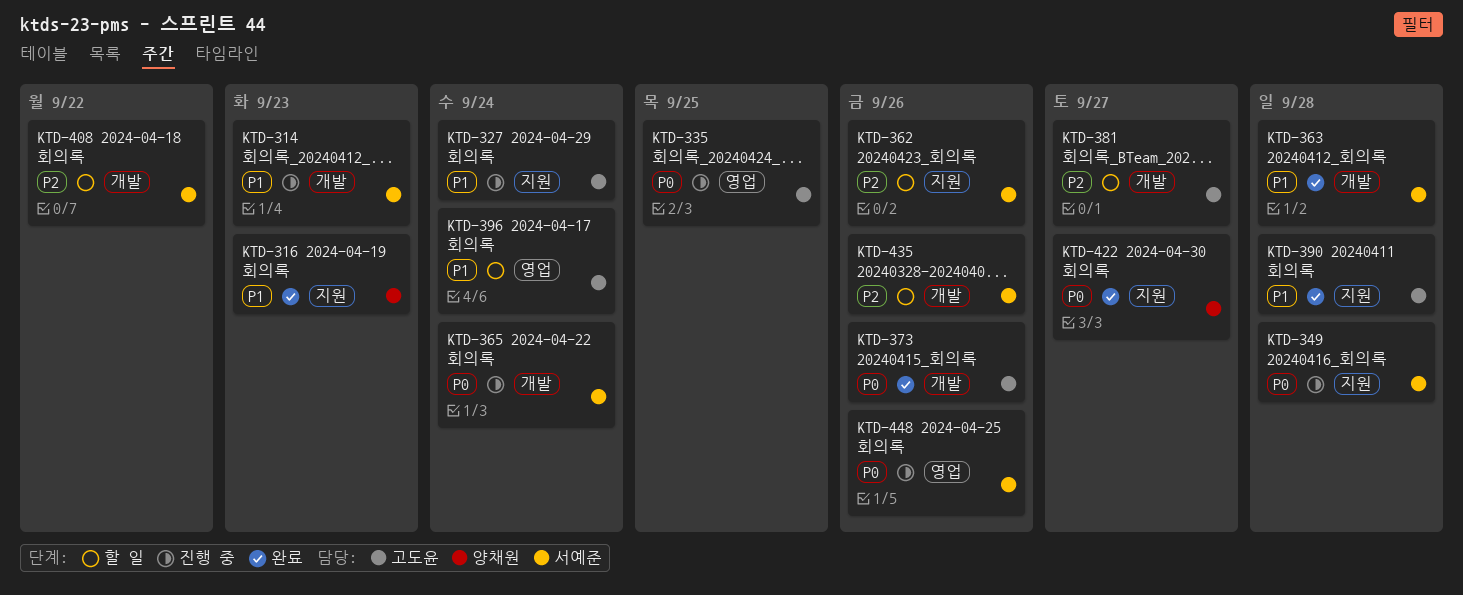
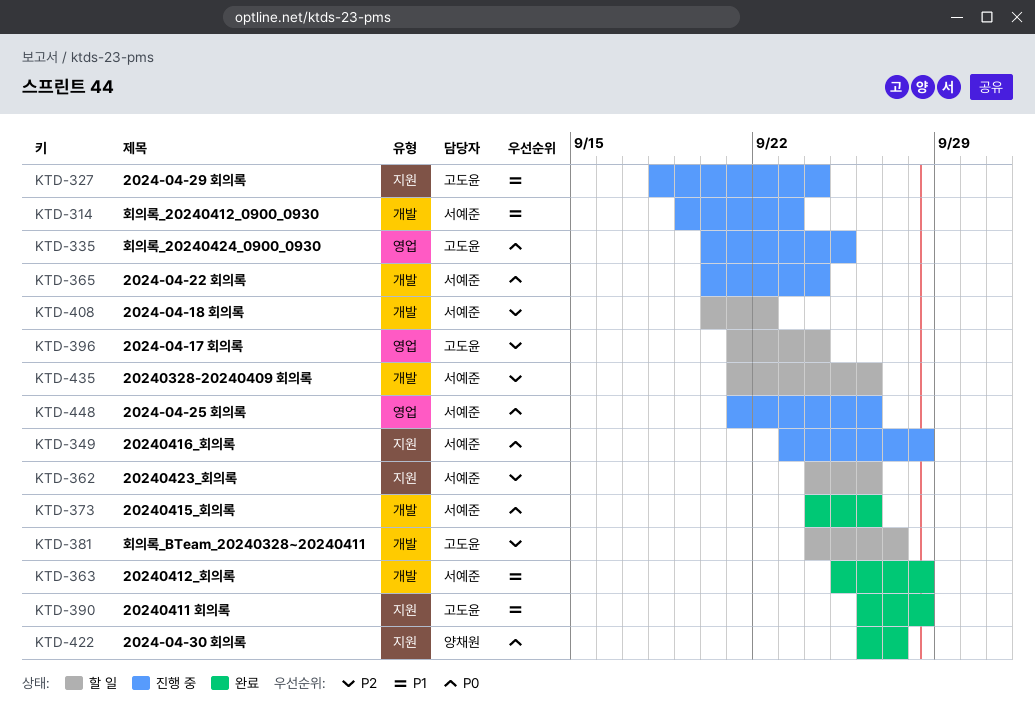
KTD-316: present -> none
KTD-373, owner: 고도윤 -> 서예준
KTD-396, priority: P1 -> P2

